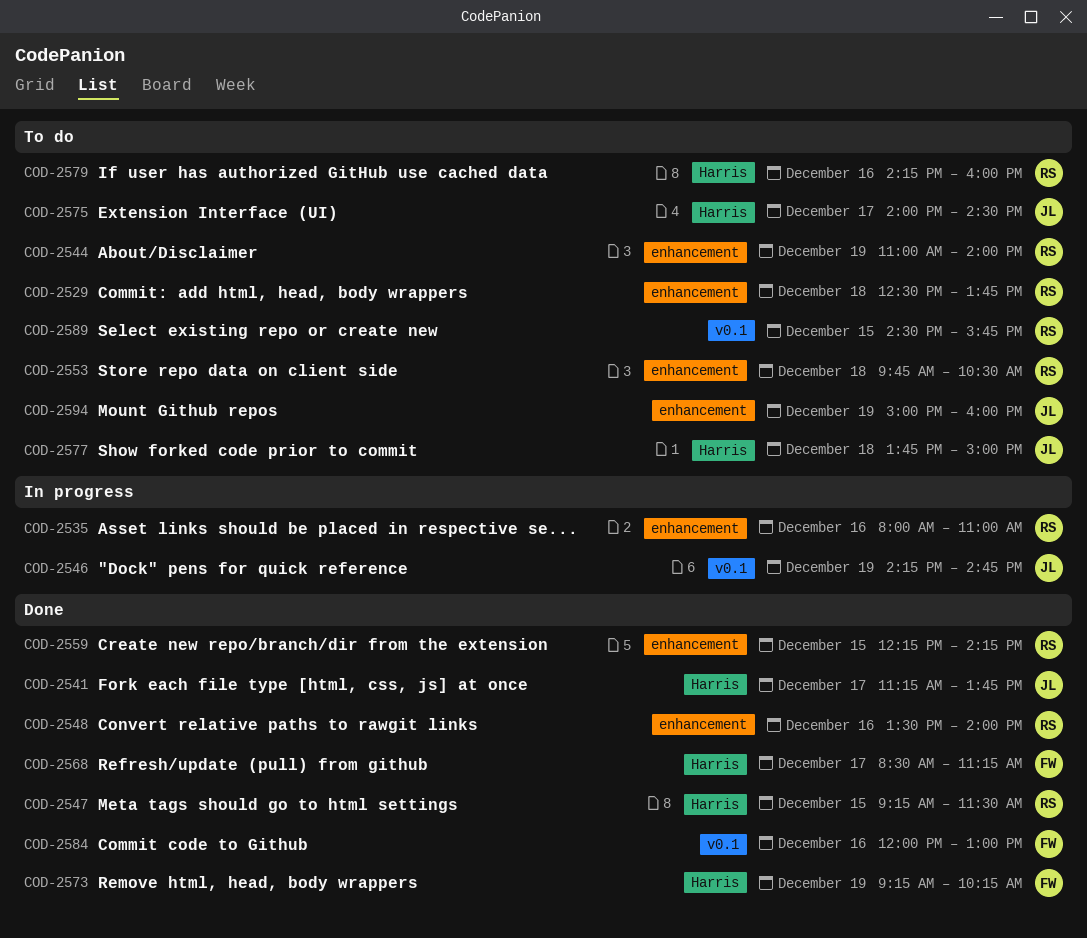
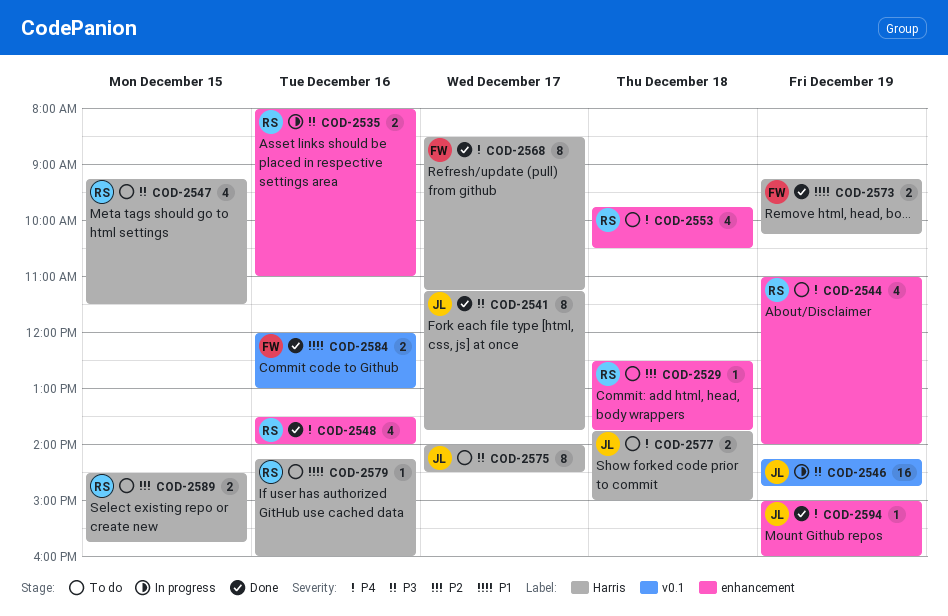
COD-2547, status: Done -> To do
COD-2559: present -> none
COD-2589, label: v0.1 -> Harris
COD-2594, status: To do -> Done

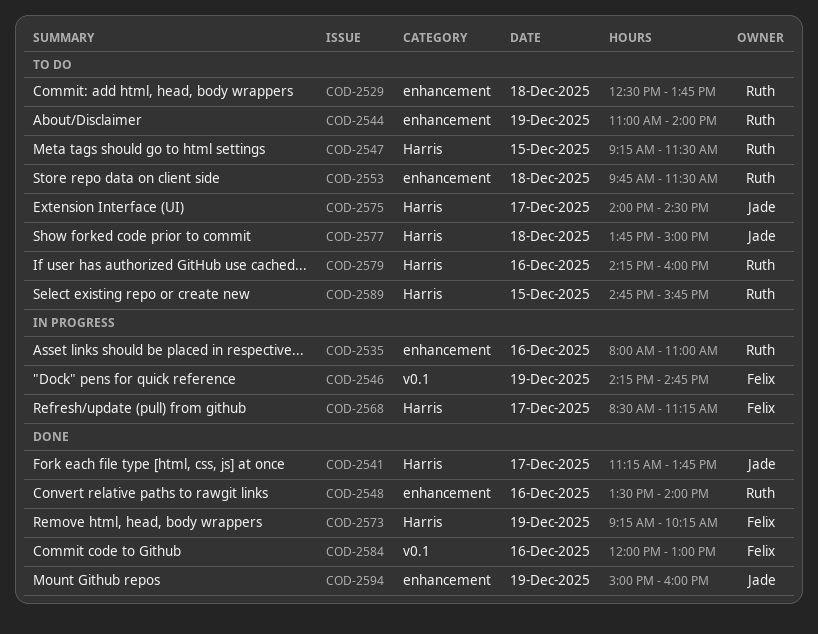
COD-2546, owner: Jade -> Felix
COD-2553, ends: 10:30 -> 11:30
COD-2568, status: Done -> In progress
COD-2589, begins: 14:30 -> 14:45

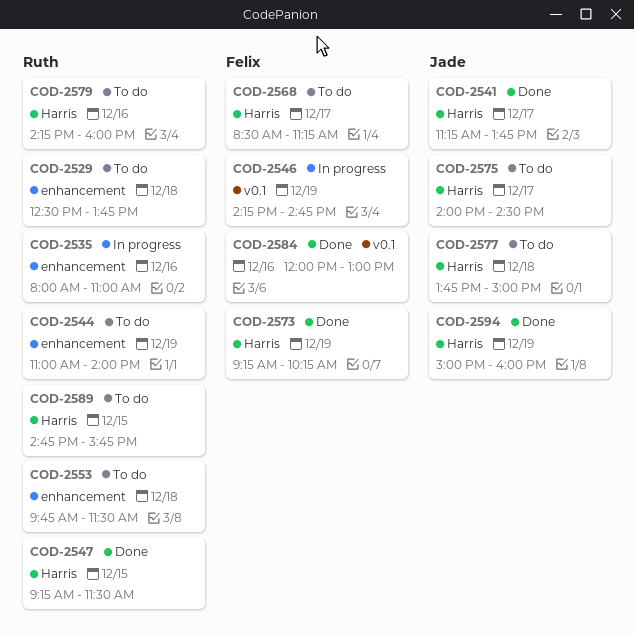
COD-2547, status: To do -> Done
COD-2548: present -> none
COD-2568, status: In progress -> To do
COD-2594, label: enhancement -> Harris

